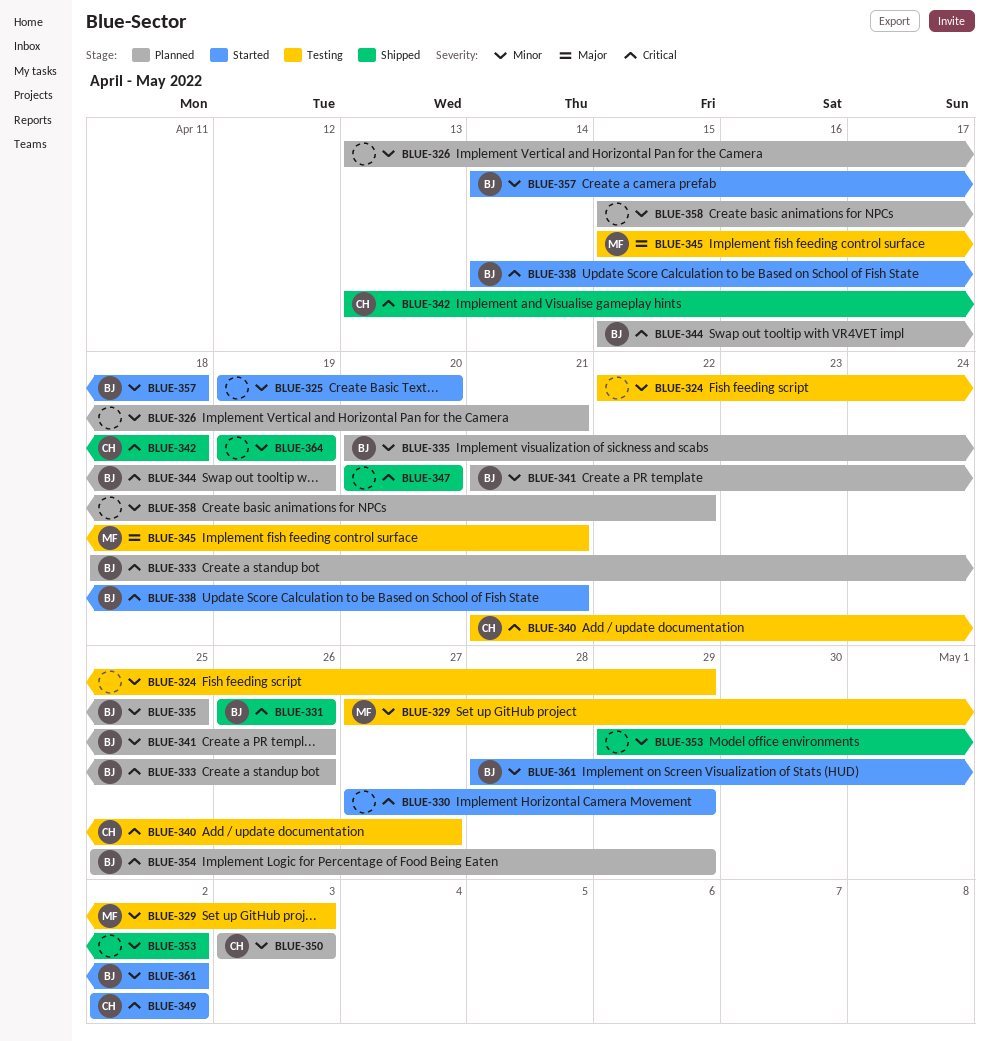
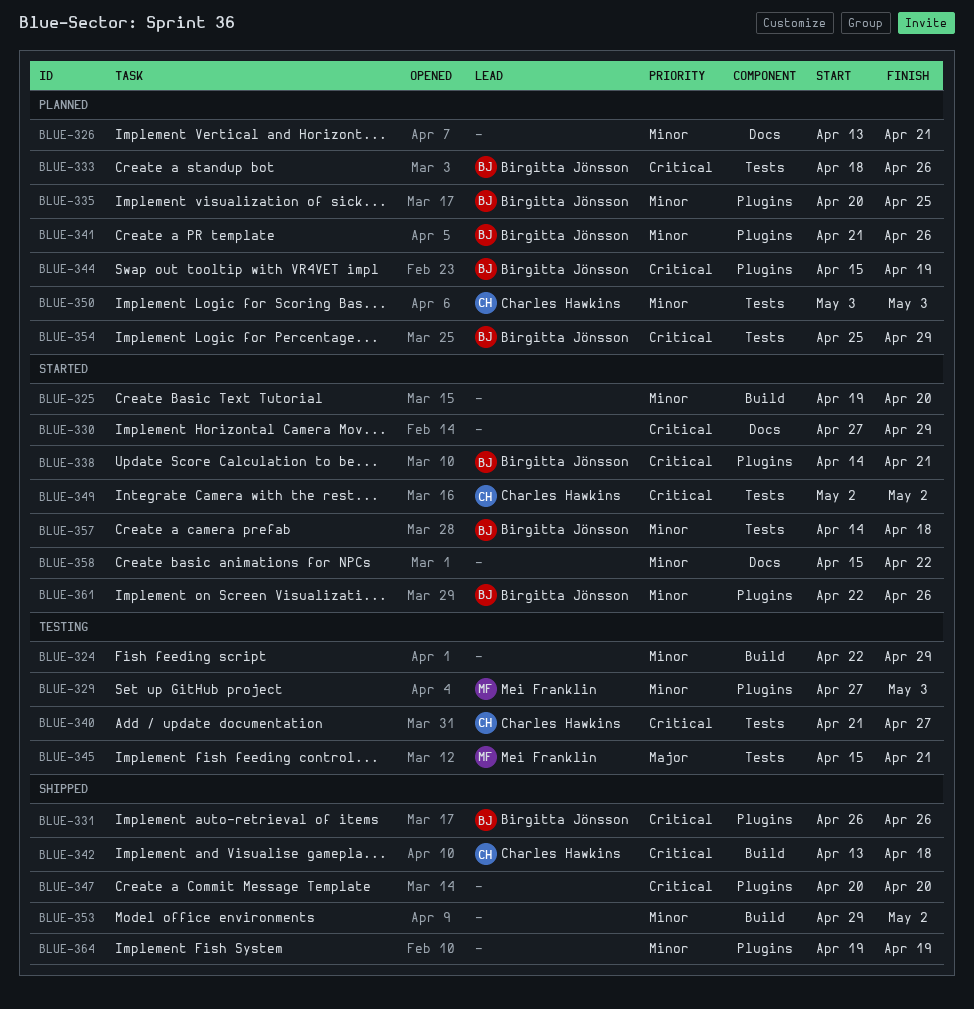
BLUE-358, status: Planned -> Started
BLUE-361, start: Apr 28 -> Apr 22
BLUE-361, due: May 2 -> Apr 26

